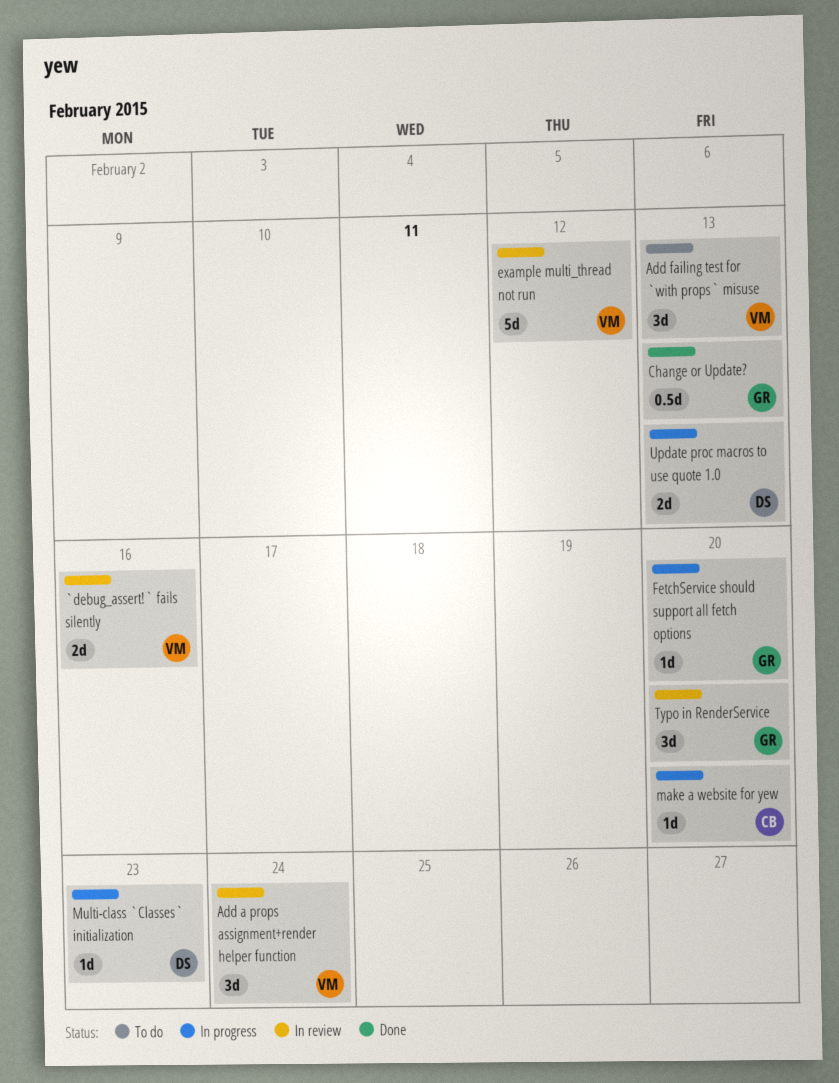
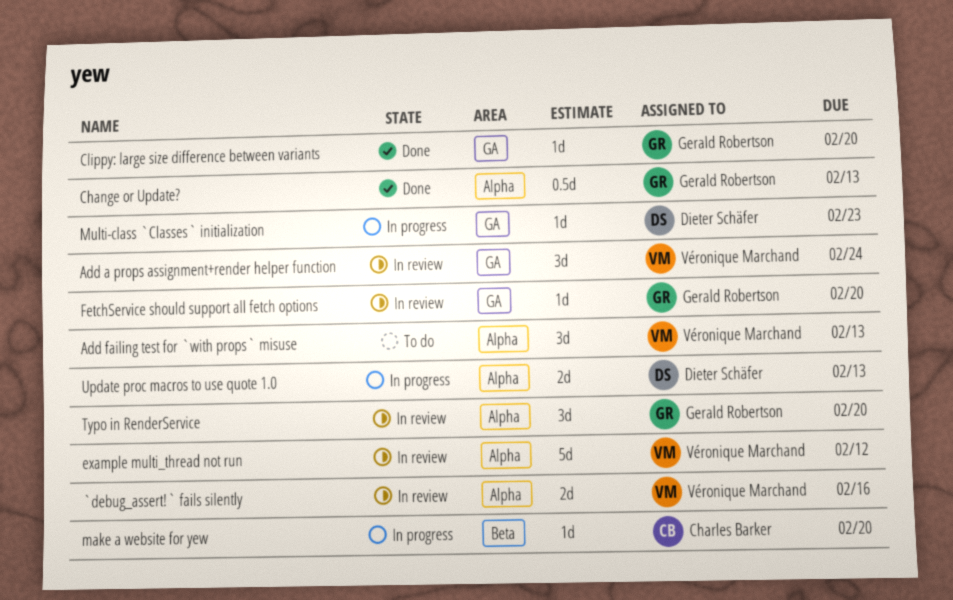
Clippy: large size difference between variants: none -> present
FetchService should support all fetch options, status: In progress -> In review

